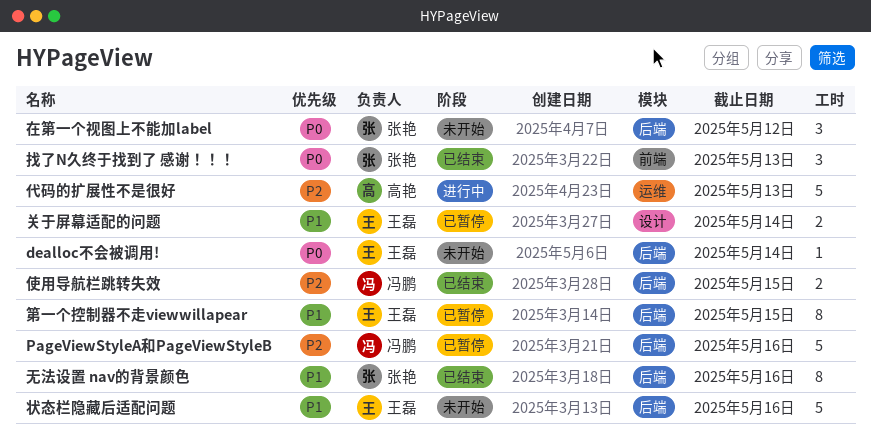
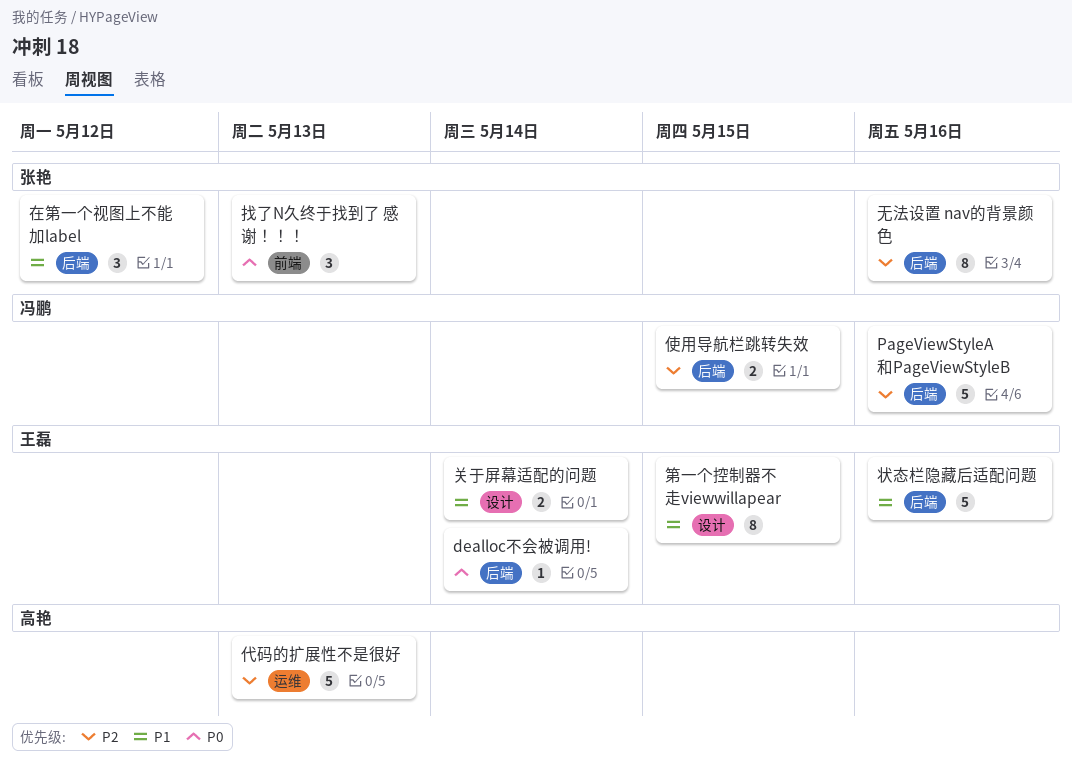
在第一个视图上不能加label, priority: P0 -> P1
无法设置 nav的背景颜色, priority: P1 -> P2
第一个控制器不走viewwillapear, label: 后端 -> 设计

